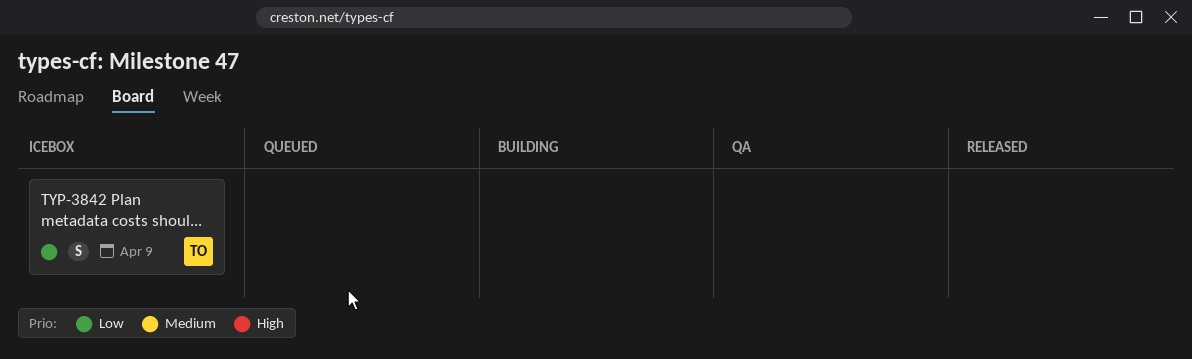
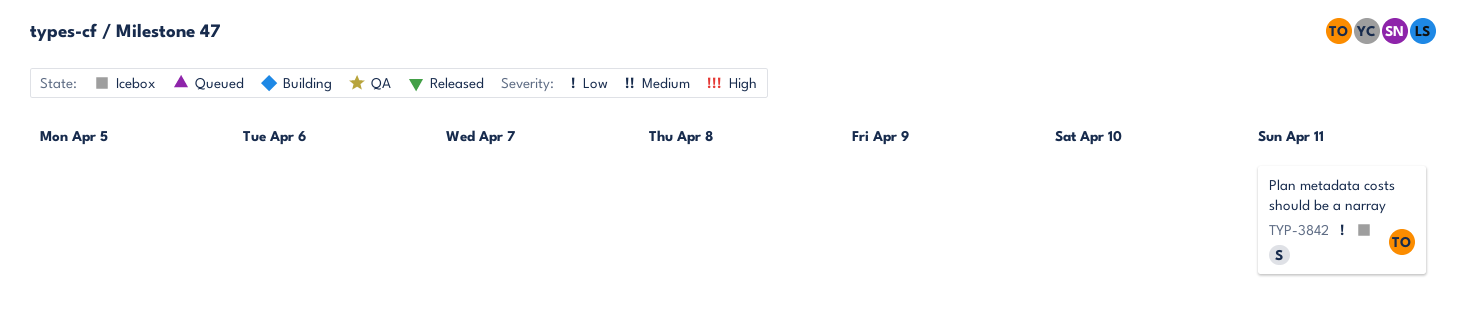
TYP-3842, due: Apr 9 -> Apr 11

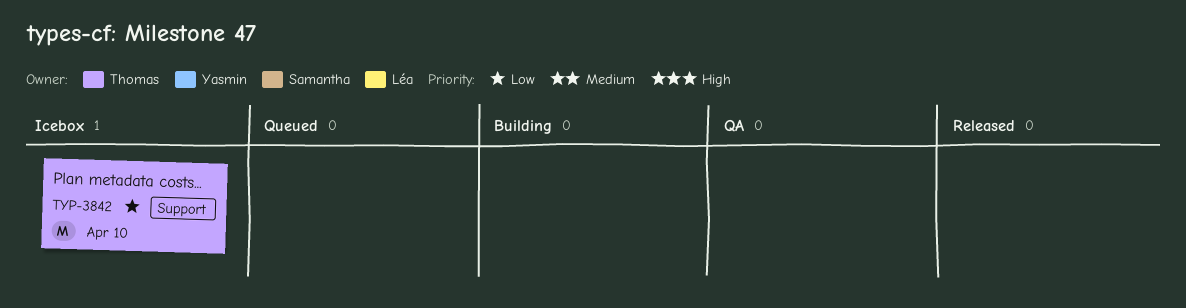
TYP-3842, estimate: S -> M
TYP-3842, due: Apr 11 -> Apr 10

